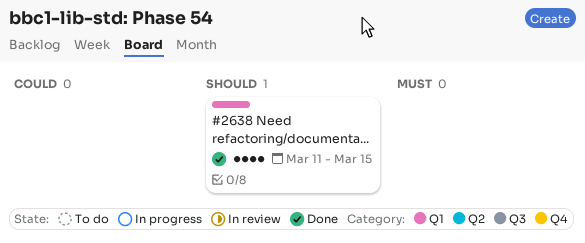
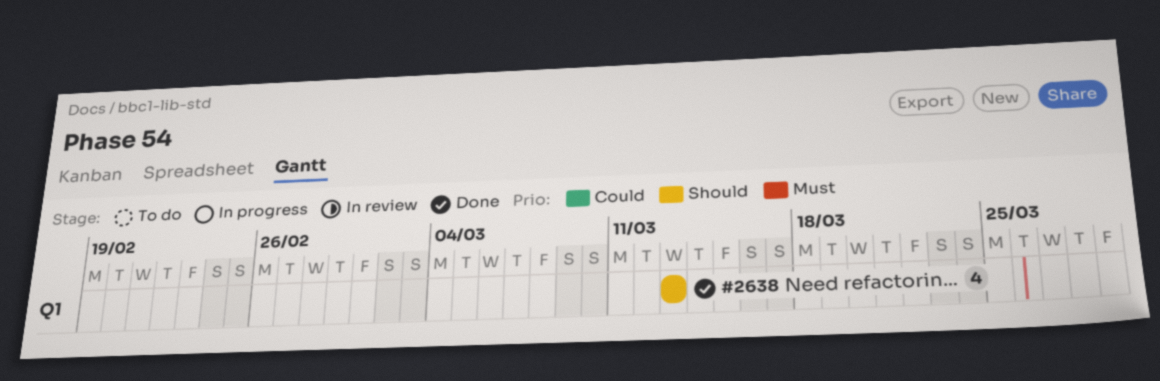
#2638, start: Mar 11 -> Mar 13
#2638, due: Mar 15 -> Mar 13

